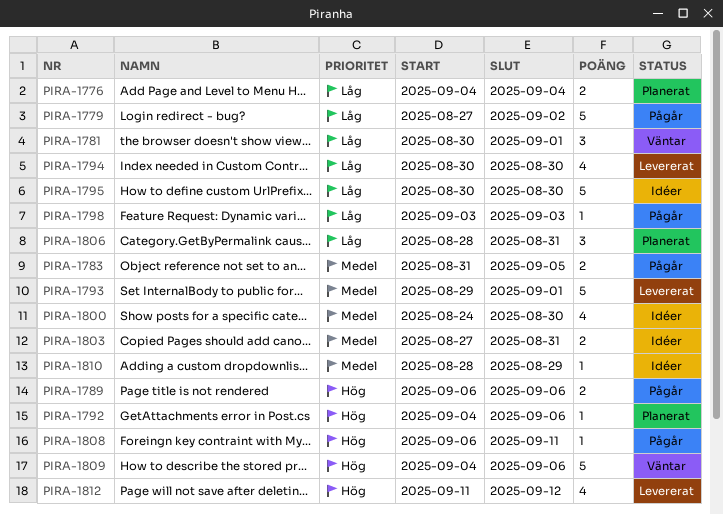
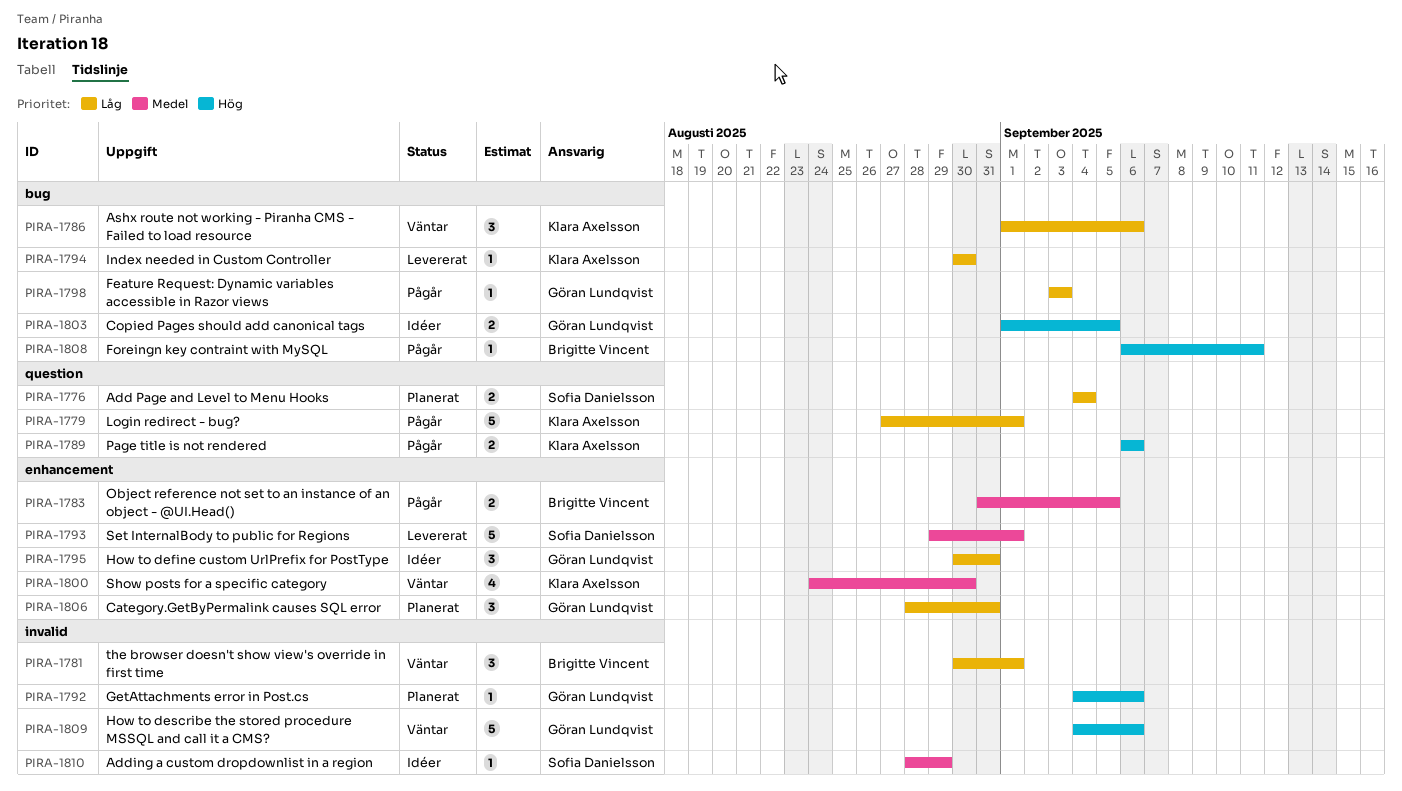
PIRA-1779, due: Sep 2 -> Sep 1
PIRA-1786: none -> present
PIRA-1794, estimate: 4 -> 1
PIRA-1795, estimate: 5 -> 3
PIRA-1795, due: Aug 30 -> Aug 31
PIRA-1800, status: Idéer -> Väntar
PIRA-1803, priority: Medel -> Hög
PIRA-1803, start: Aug 27 -> Sep 1
PIRA-1803, due: Aug 31 -> Sep 5
PIRA-1812: present -> none

